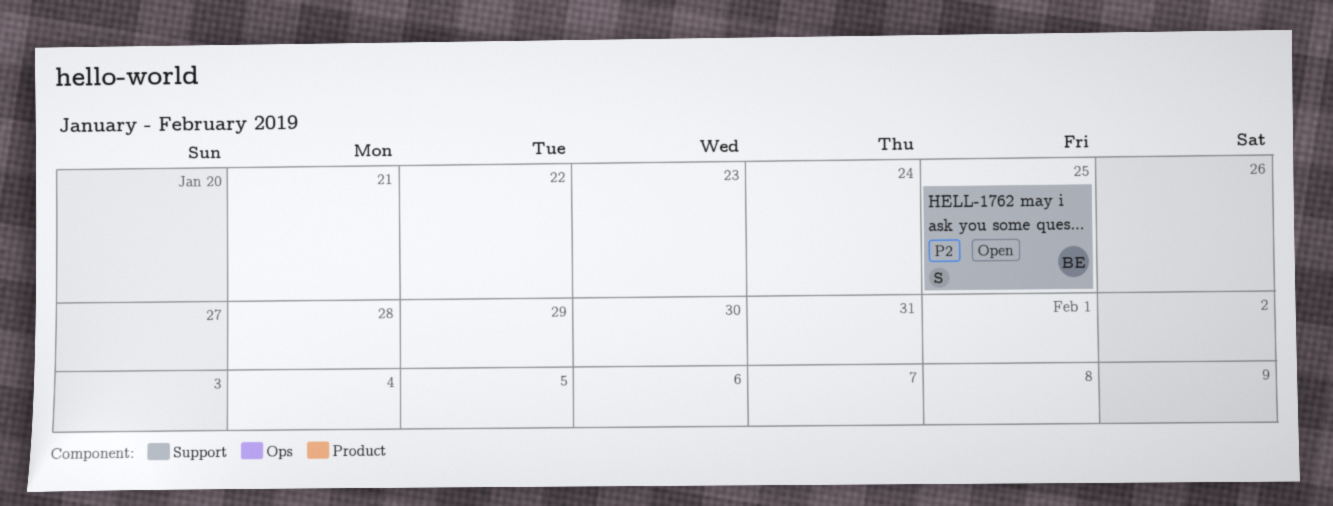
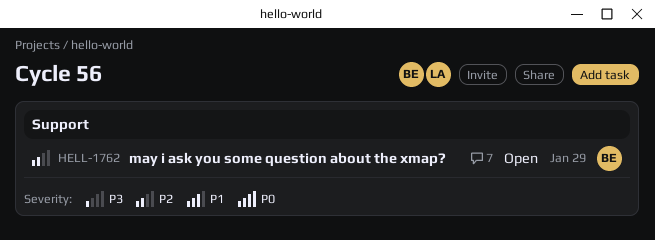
HELL-1762, due: Jan 25 -> Jan 29

